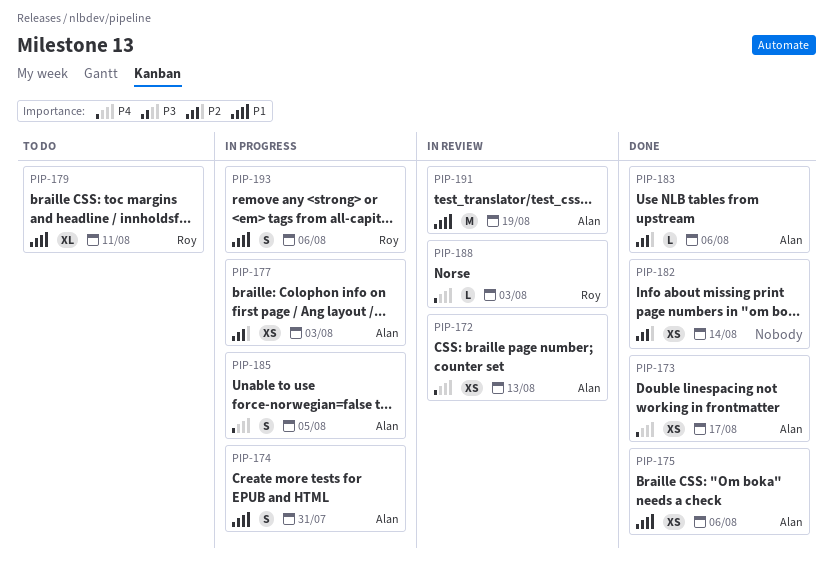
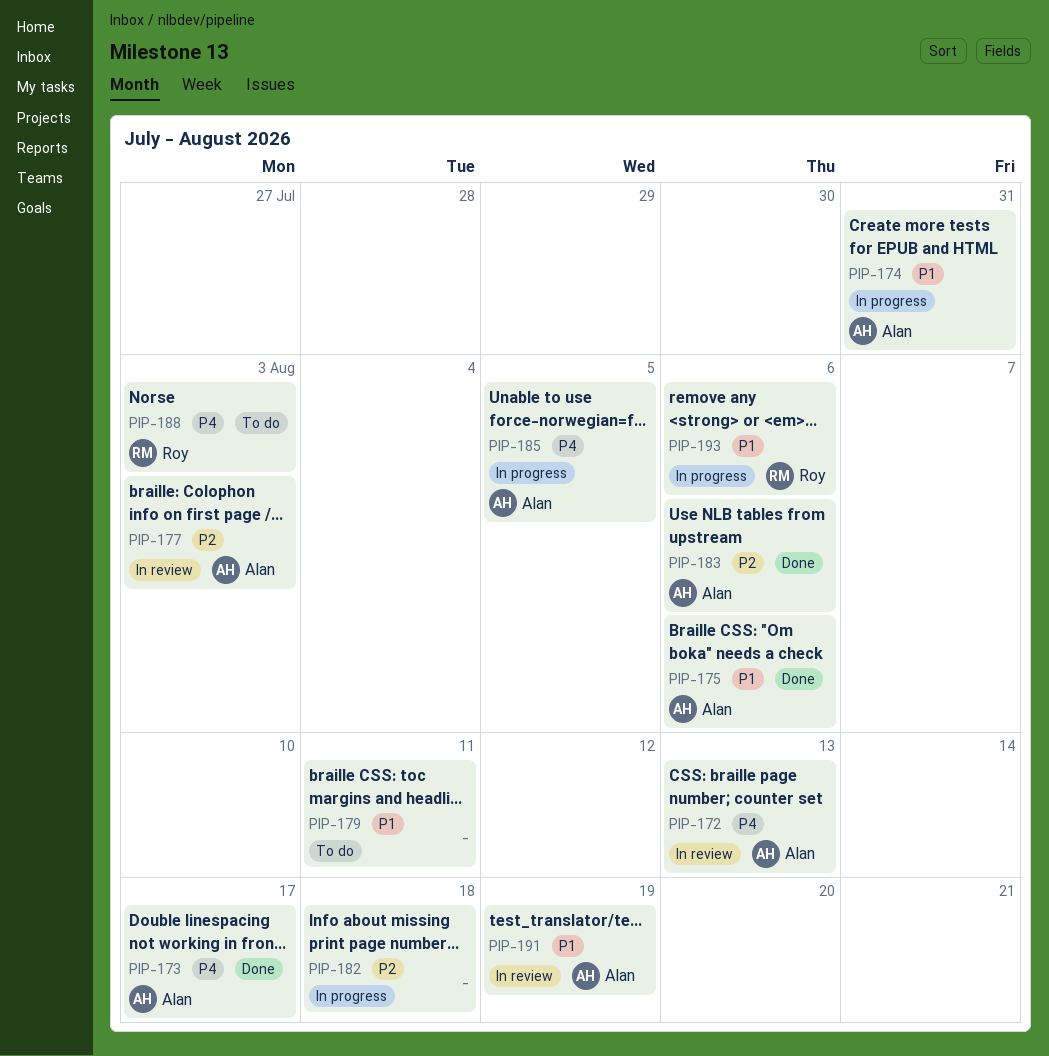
PIP-177, status: In progress -> In review
PIP-179, owner: Roy -> none
PIP-182, status: Done -> In progress
PIP-182, due: Aug 14 -> Aug 18
PIP-188, status: In review -> To do

